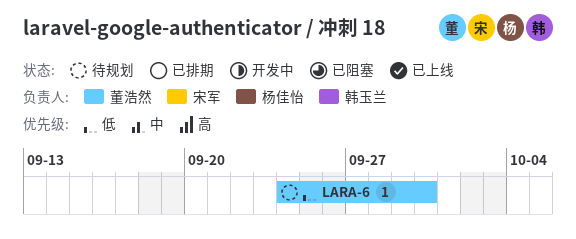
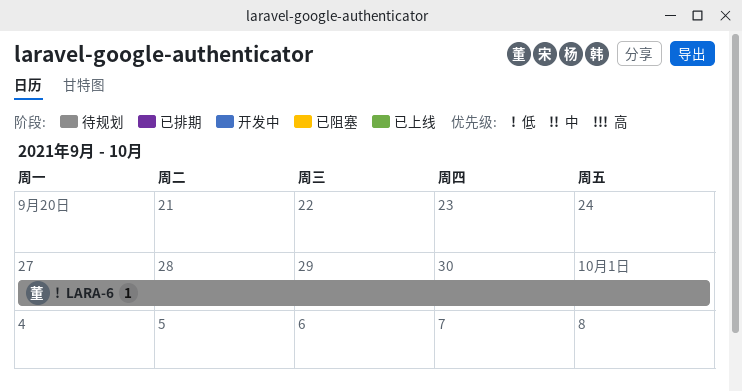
LARA-6, start: Sep 24 -> Sep 27
LARA-6, due: Sep 30 -> Oct 1

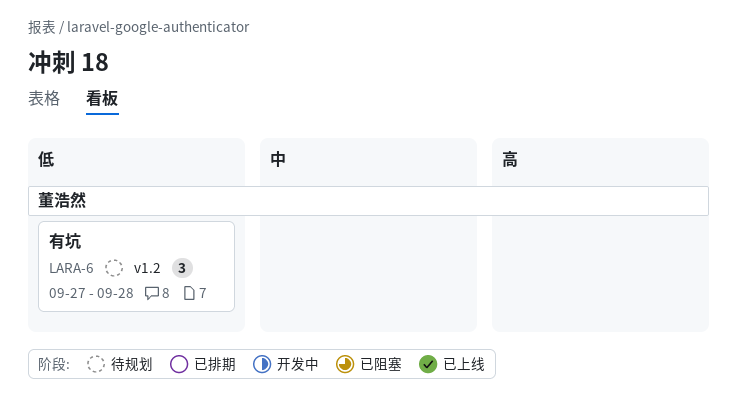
LARA-6, estimate: 1 -> 3
LARA-6, due: Oct 1 -> Sep 28

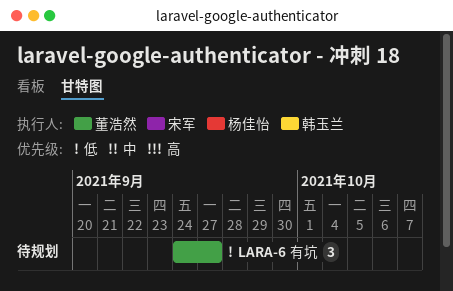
LARA-6, start: Sep 27 -> Sep 24
LARA-6, due: Sep 28 -> Sep 27

